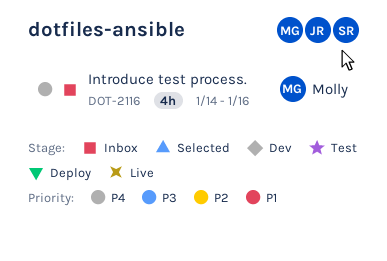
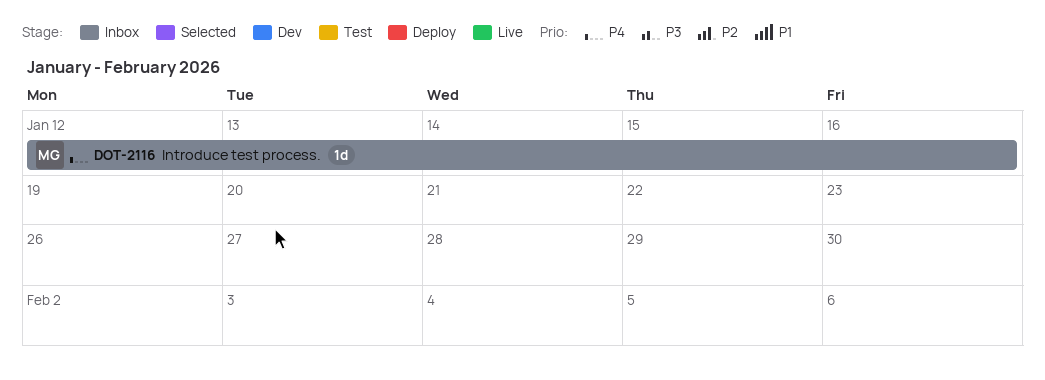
DOT-2116, estimate: 4h -> 1d
DOT-2116, start: Jan 14 -> Jan 12

